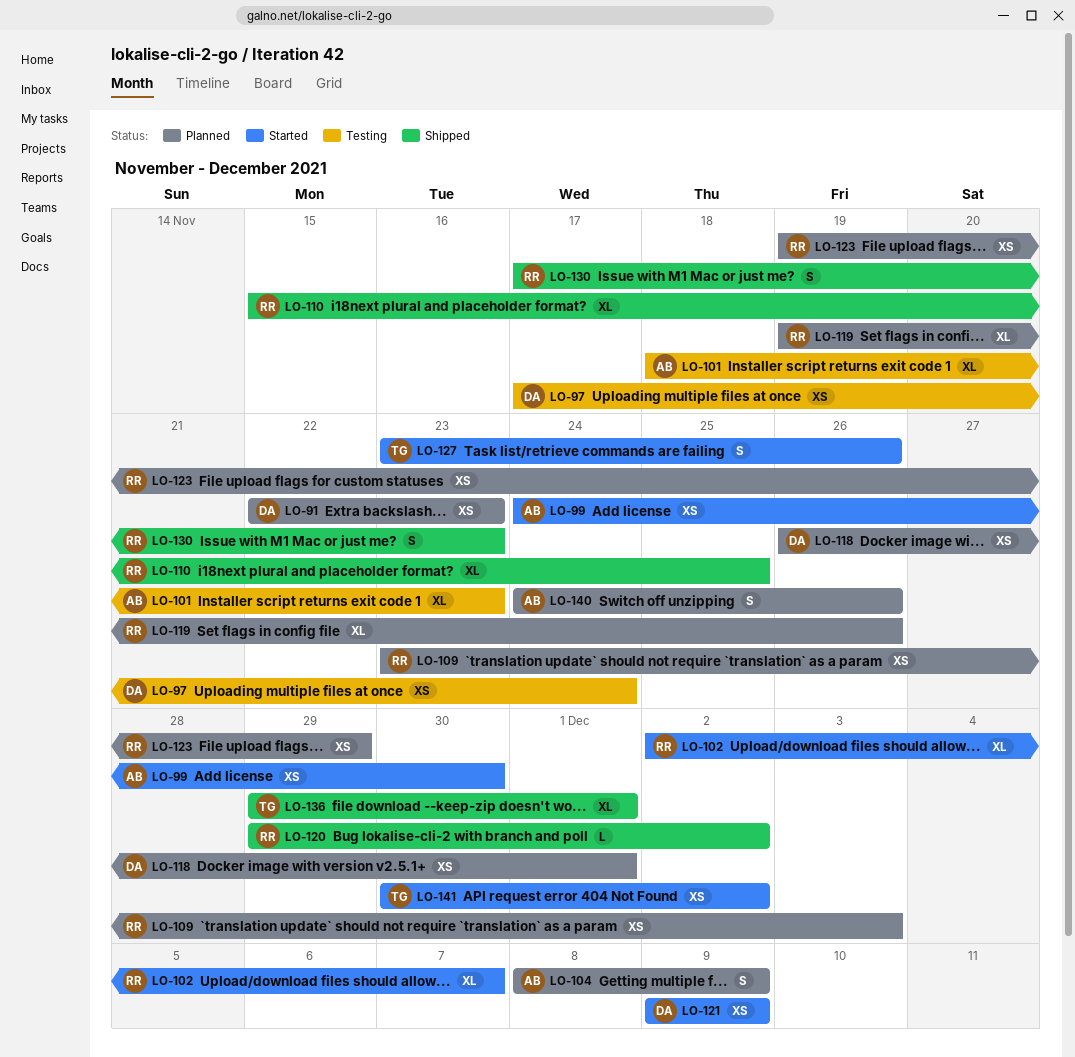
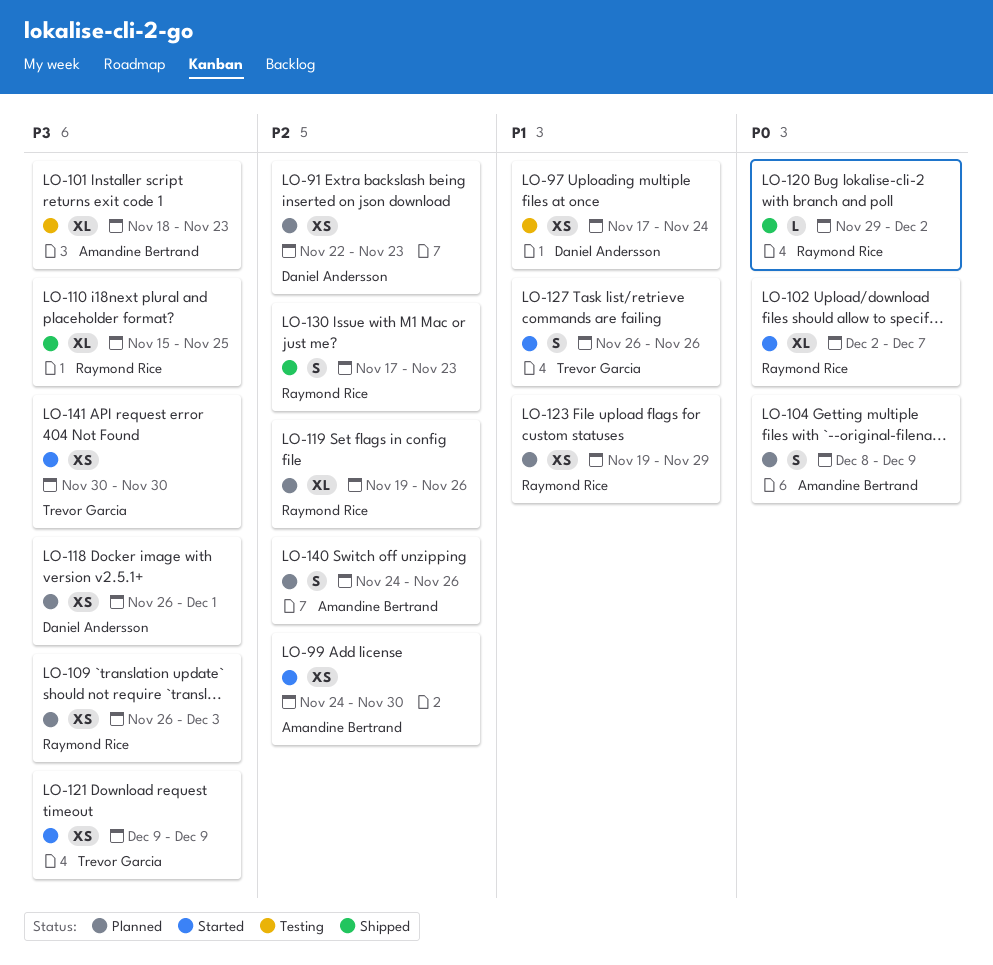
LO-109, start: Nov 23 -> Nov 26
LO-121, owner: Daniel Andersson -> Trevor Garcia
LO-127, start: Nov 23 -> Nov 26
LO-136: present -> none
LO-141, due: Dec 2 -> Nov 30

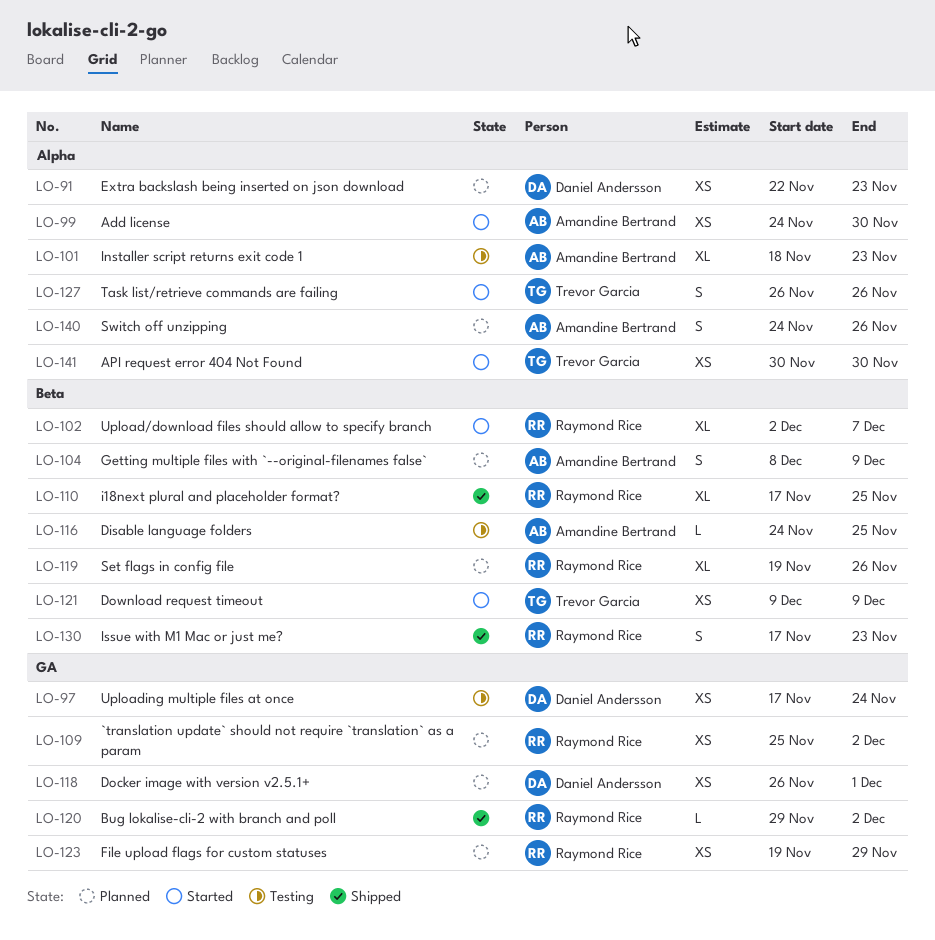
LO-109, start: Nov 26 -> Nov 25
LO-109, due: Dec 3 -> Dec 2
LO-110, start: Nov 15 -> Nov 17
LO-116: none -> present

